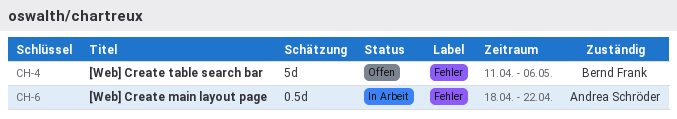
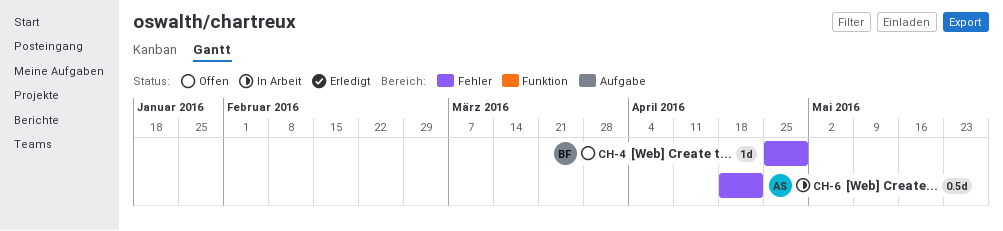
CH-4, estimate: 5d -> 1d
CH-4, start: Apr 11 -> Apr 25
CH-4, due: May 6 -> Apr 29

